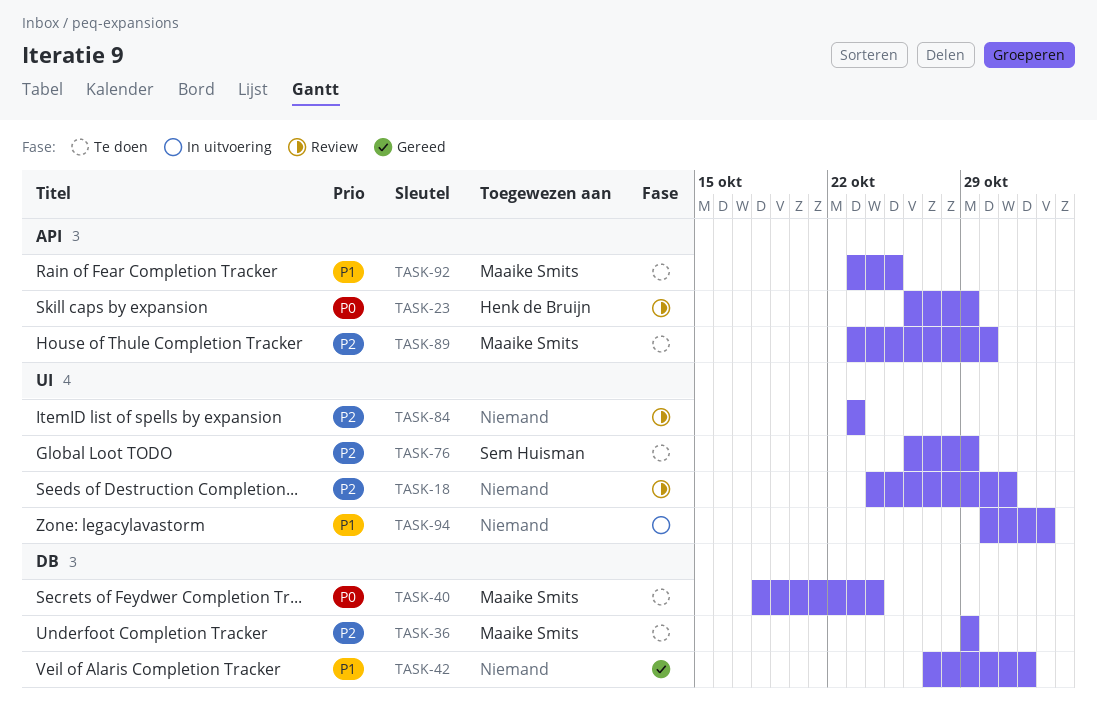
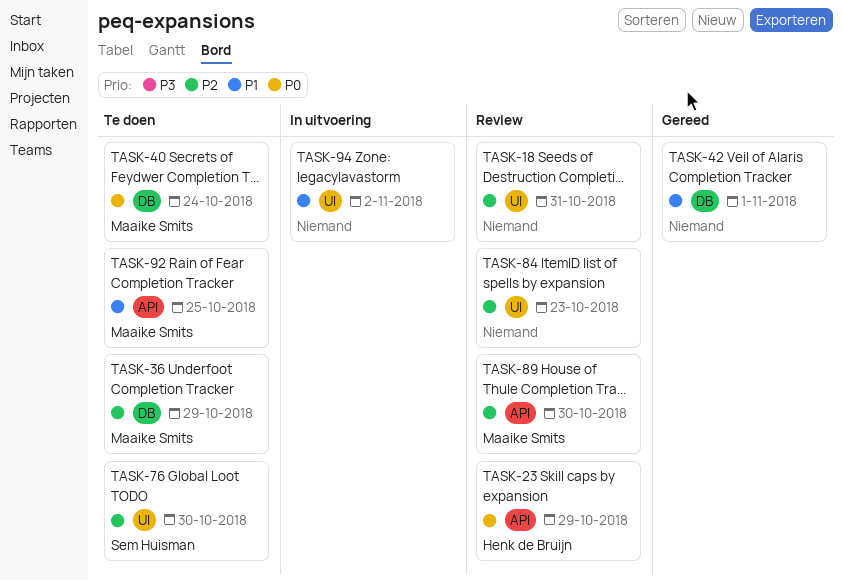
TASK-76, due: Oct 29 -> Oct 30
TASK-89, status: Te doen -> Review

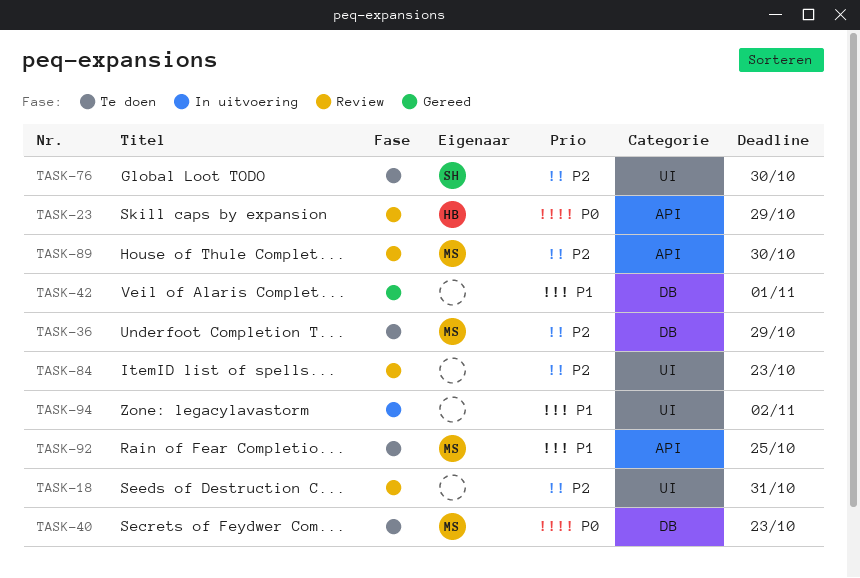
TASK-40, due: Oct 24 -> Oct 23

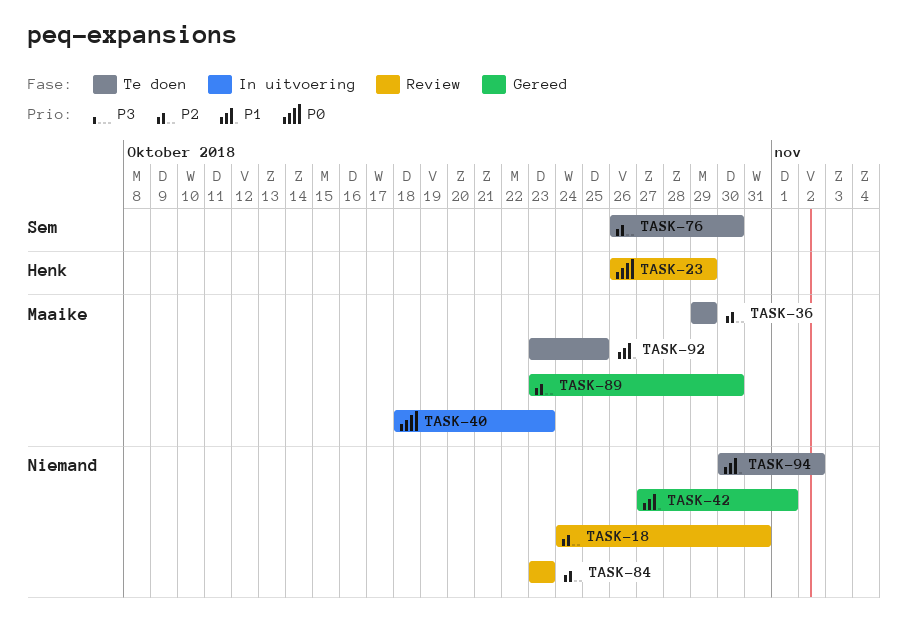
TASK-40, status: Te doen -> In uitvoering
TASK-89, status: Review -> Gereed
TASK-94, status: In uitvoering -> Te doen

